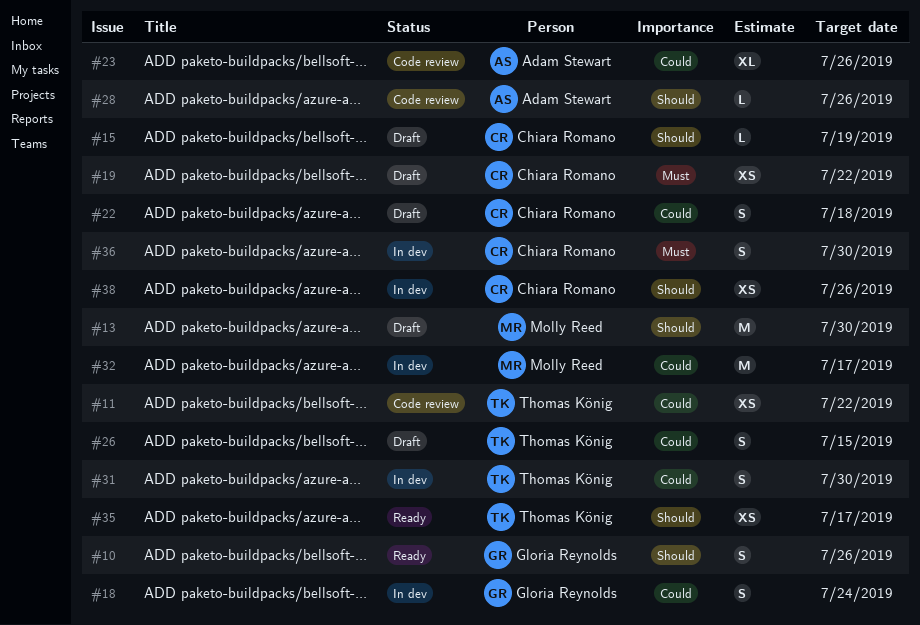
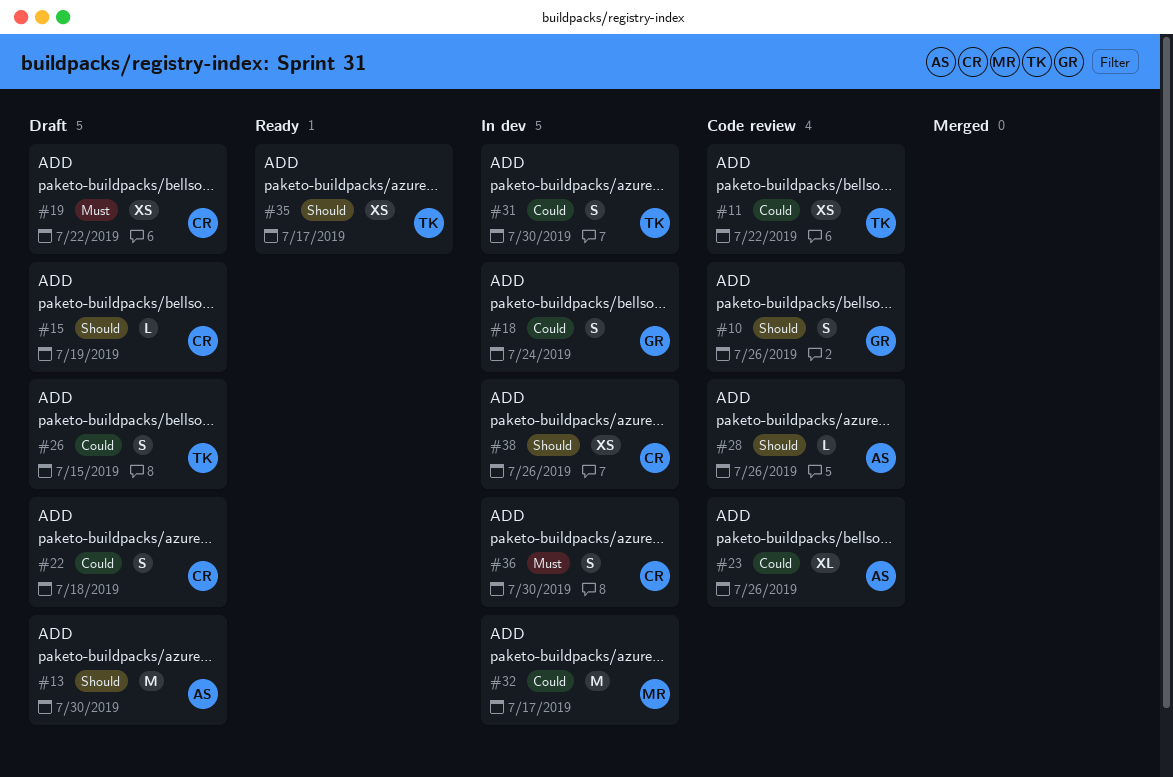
#10, status: Ready -> Code review
#13, owner: Molly Reed -> Adam Stewart

